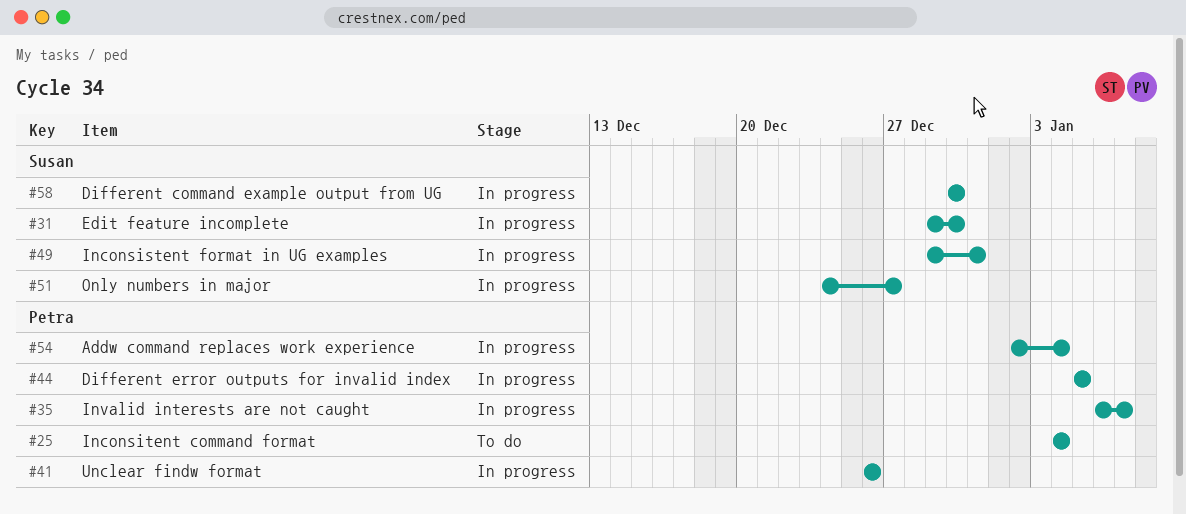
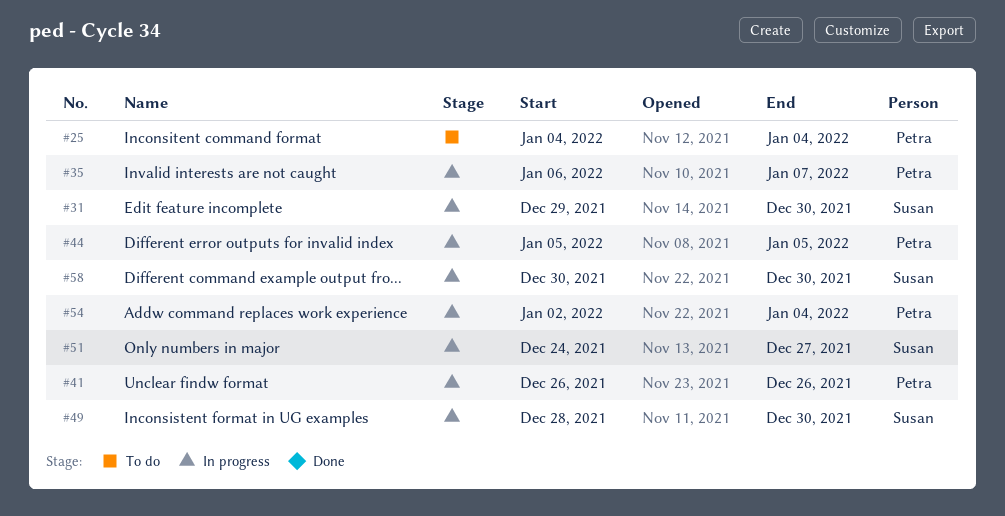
#49, start: Dec 29 -> Dec 28
#49, due: Dec 31 -> Dec 30

